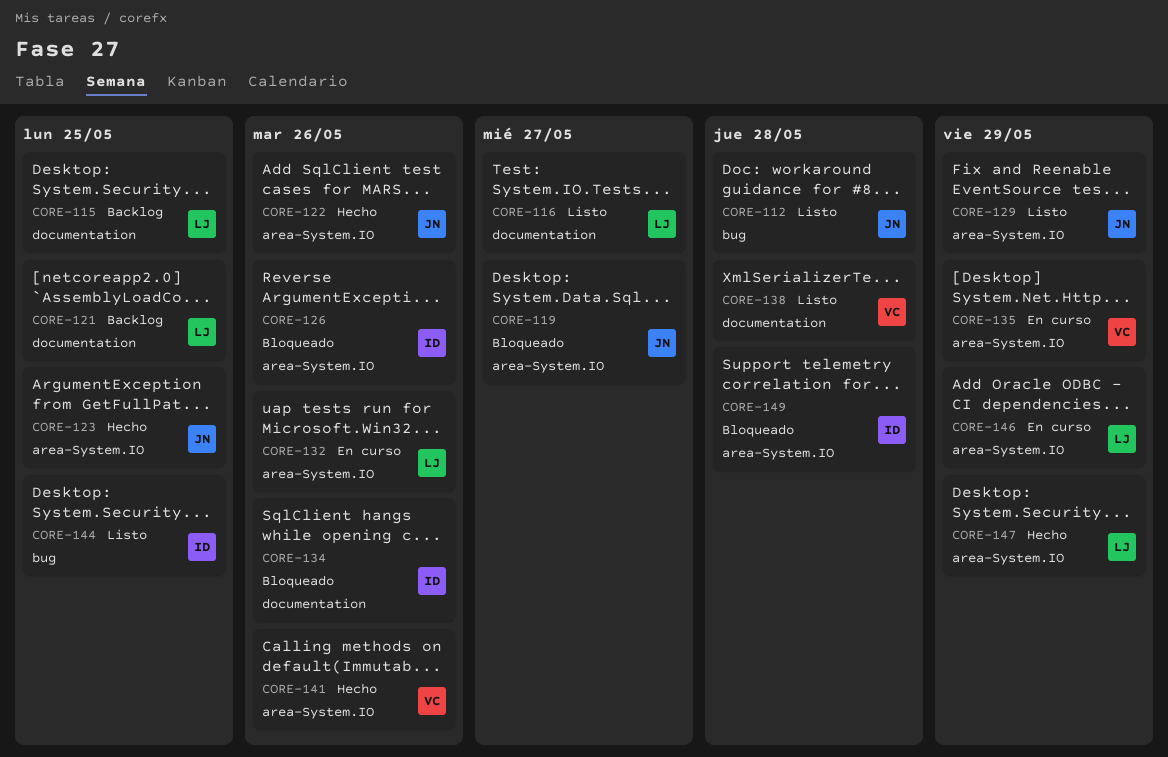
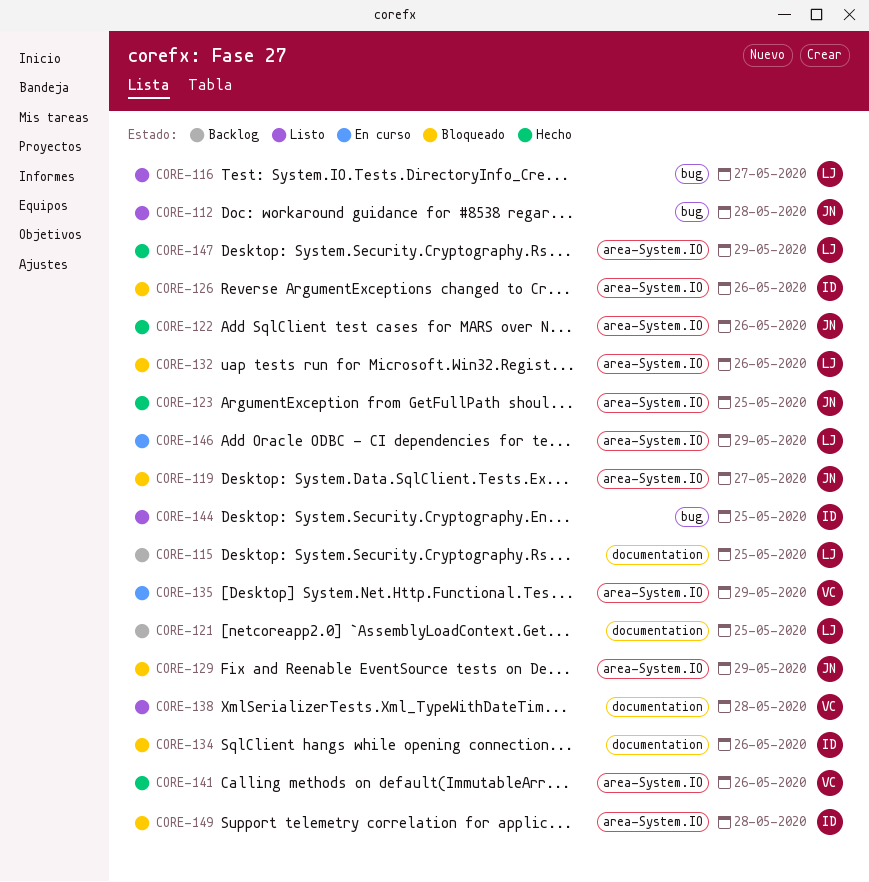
CORE-116, label: documentation -> bug
CORE-129, status: Listo -> Bloqueado
CORE-132, status: En curso -> Bloqueado

